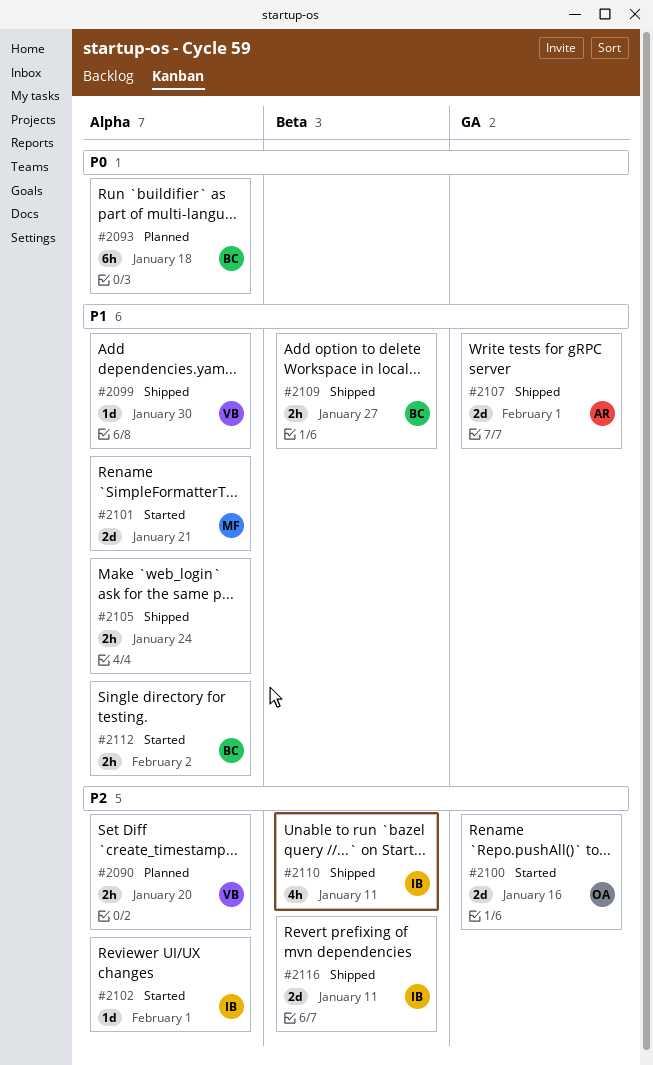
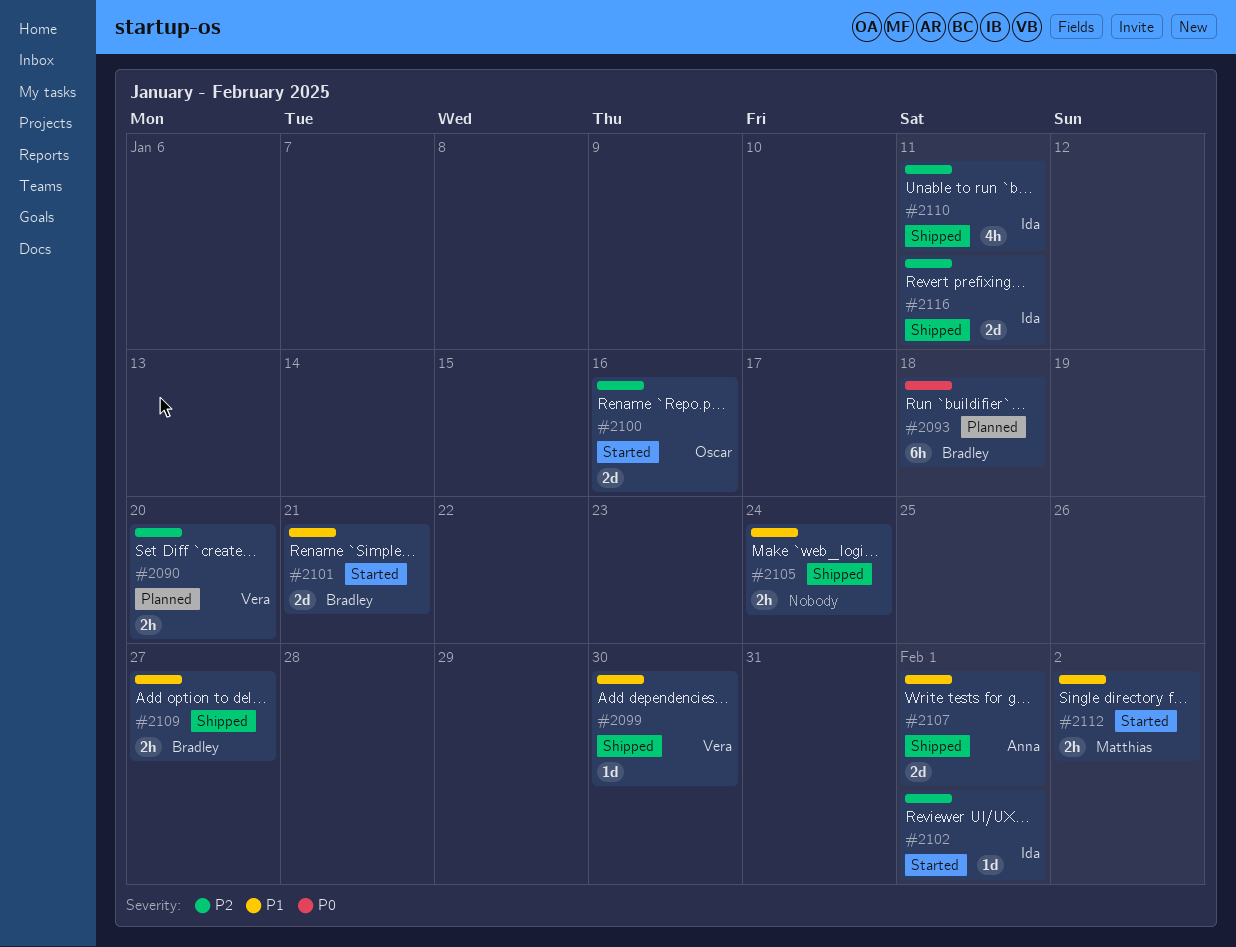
#2101, owner: Matthias -> Bradley
#2112, owner: Bradley -> Matthias

